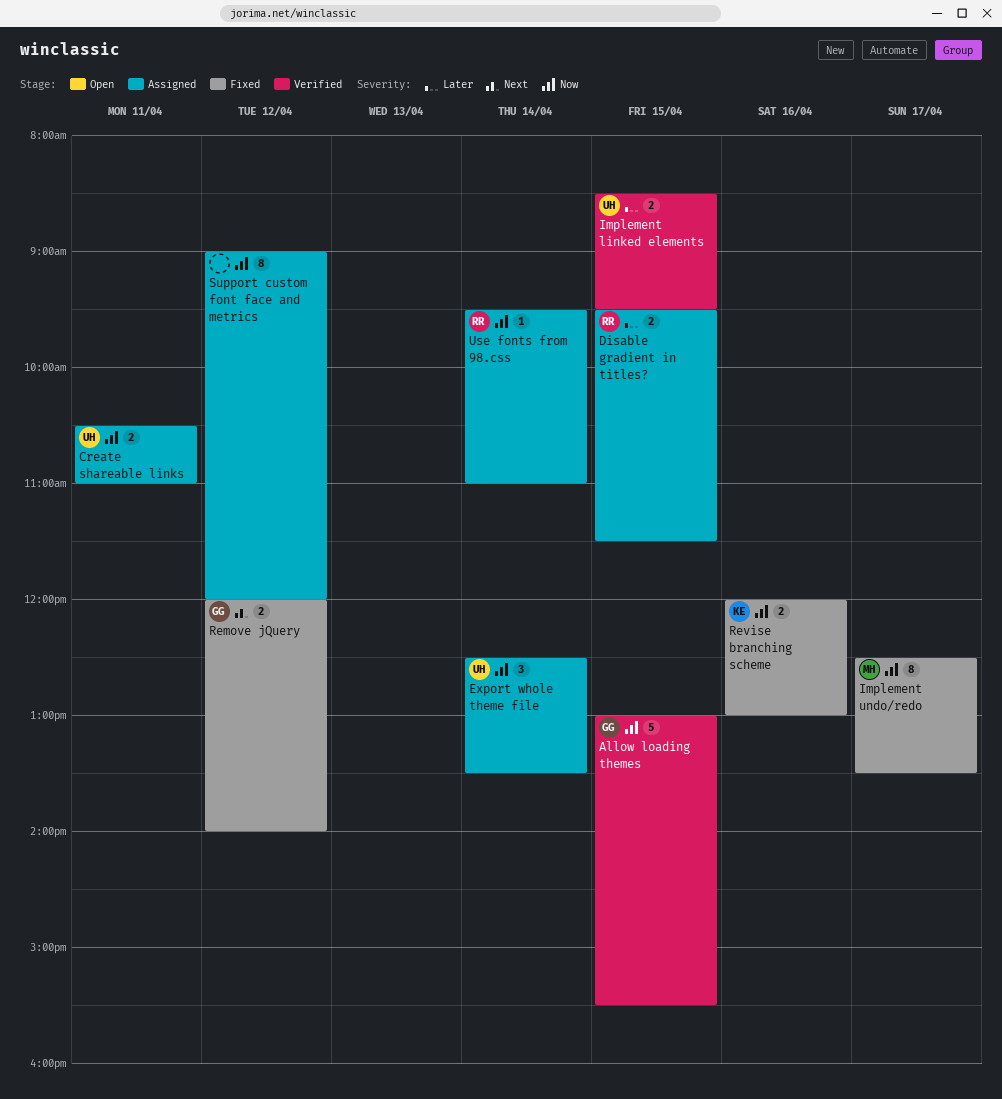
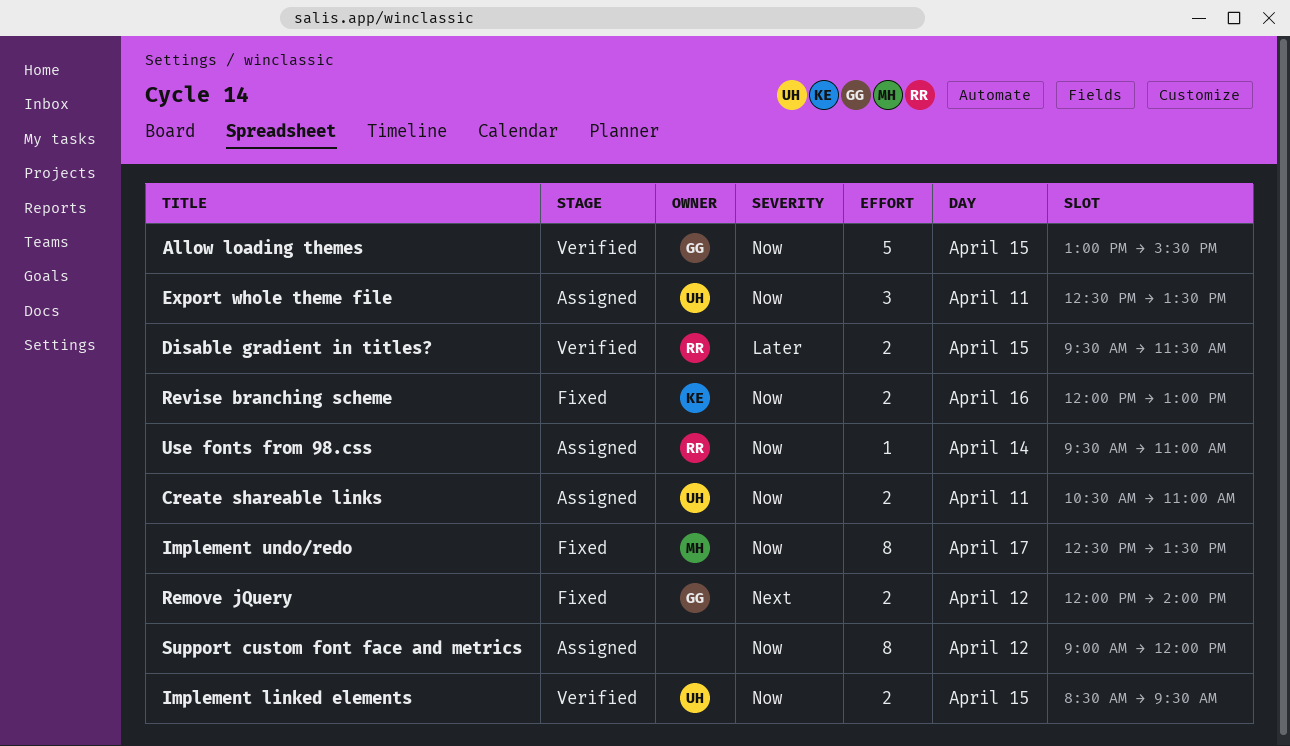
Disable gradient in titles?, status: Assigned -> Verified
Export whole theme file, day: Apr 14 -> Apr 11
Implement linked elements, priority: Later -> Now

